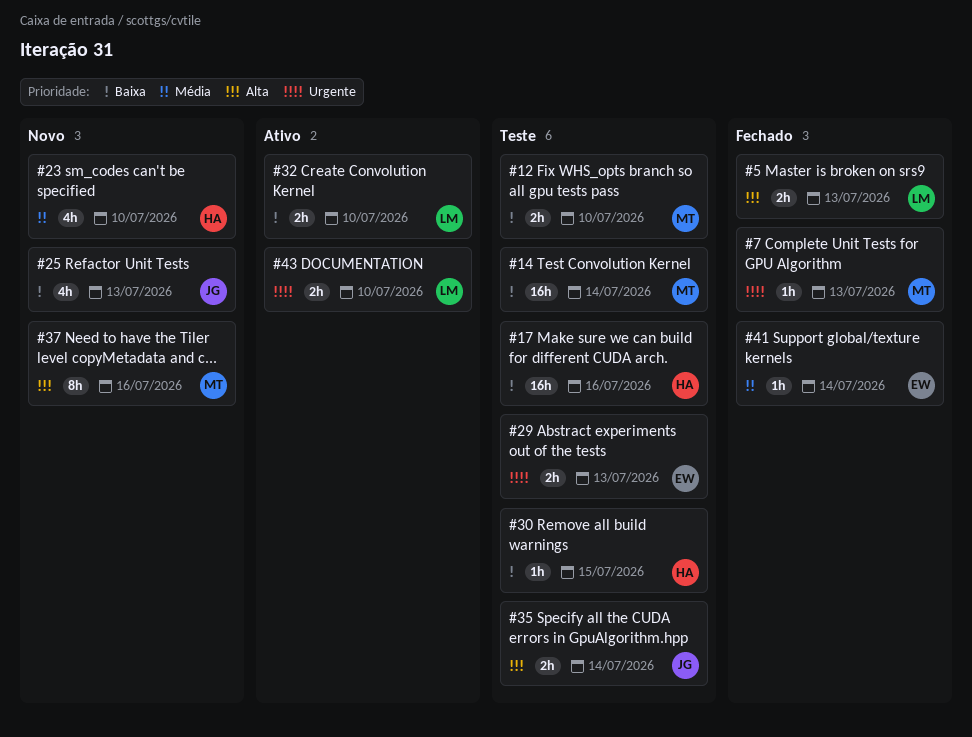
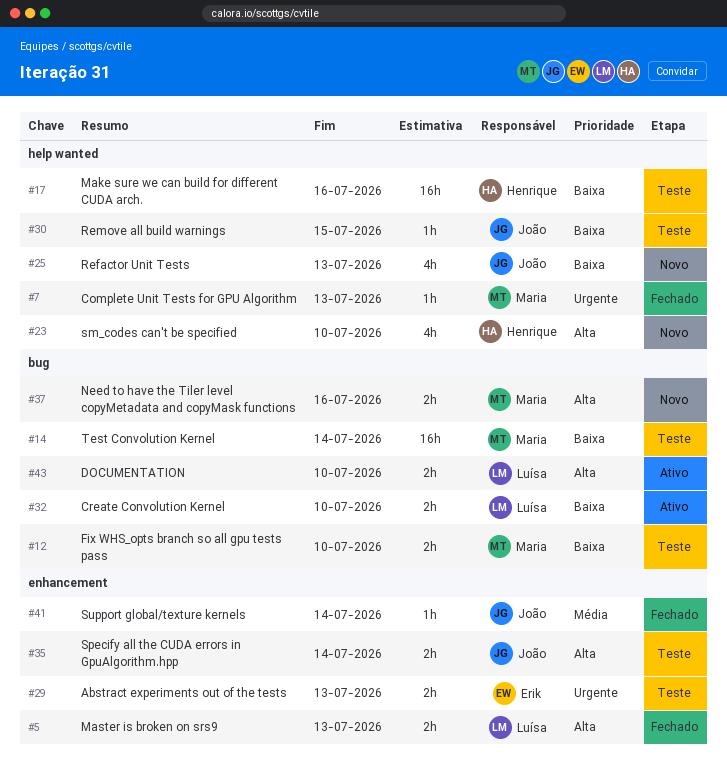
#23, priority: Média -> Alta
#30, owner: Henrique -> João
#37, estimate: 8h -> 2h
#41, owner: Erik -> João
#43, priority: Urgente -> Alta

